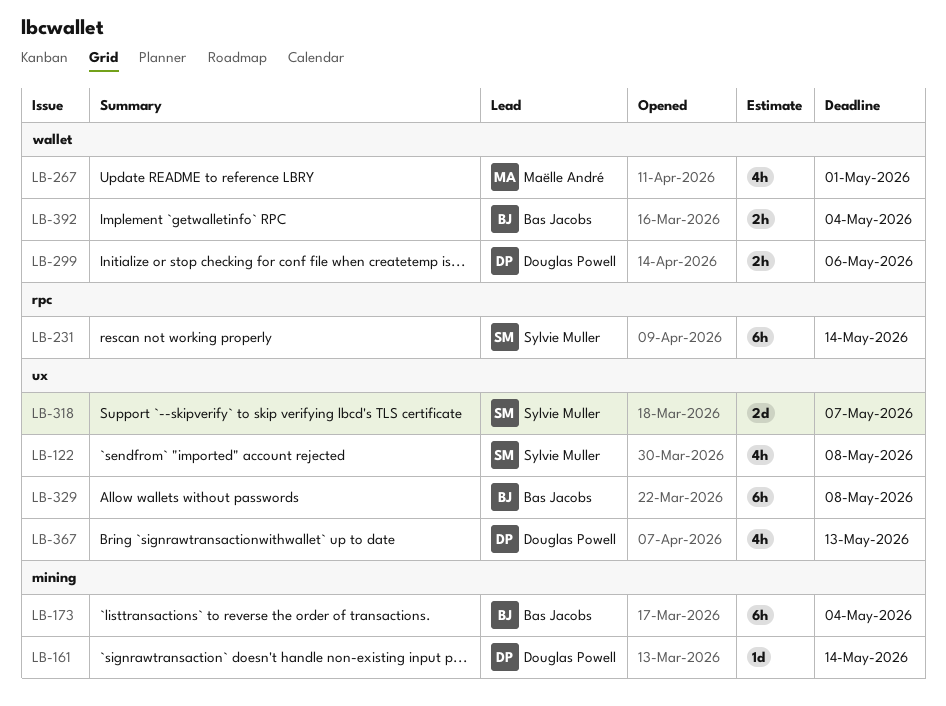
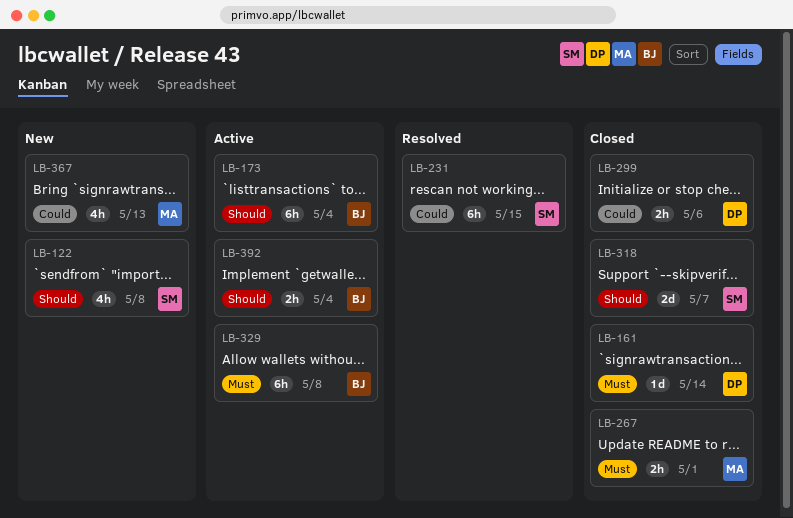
LB-231, due: May 14 -> May 15
LB-267, estimate: 4h -> 2h
LB-367, owner: Douglas Powell -> Maëlle André

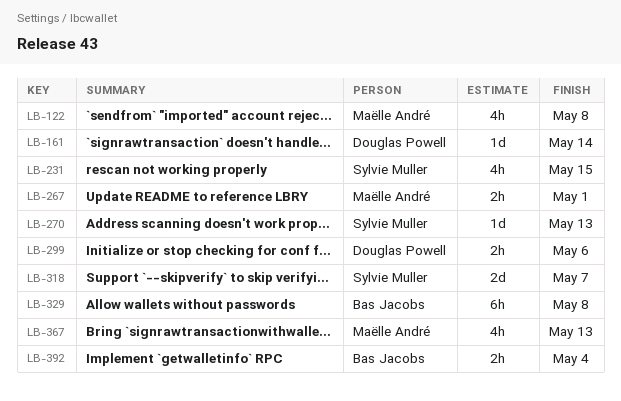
LB-122, owner: Sylvie Muller -> Maëlle André
LB-173: present -> none
LB-231, estimate: 6h -> 4h
LB-270: none -> present

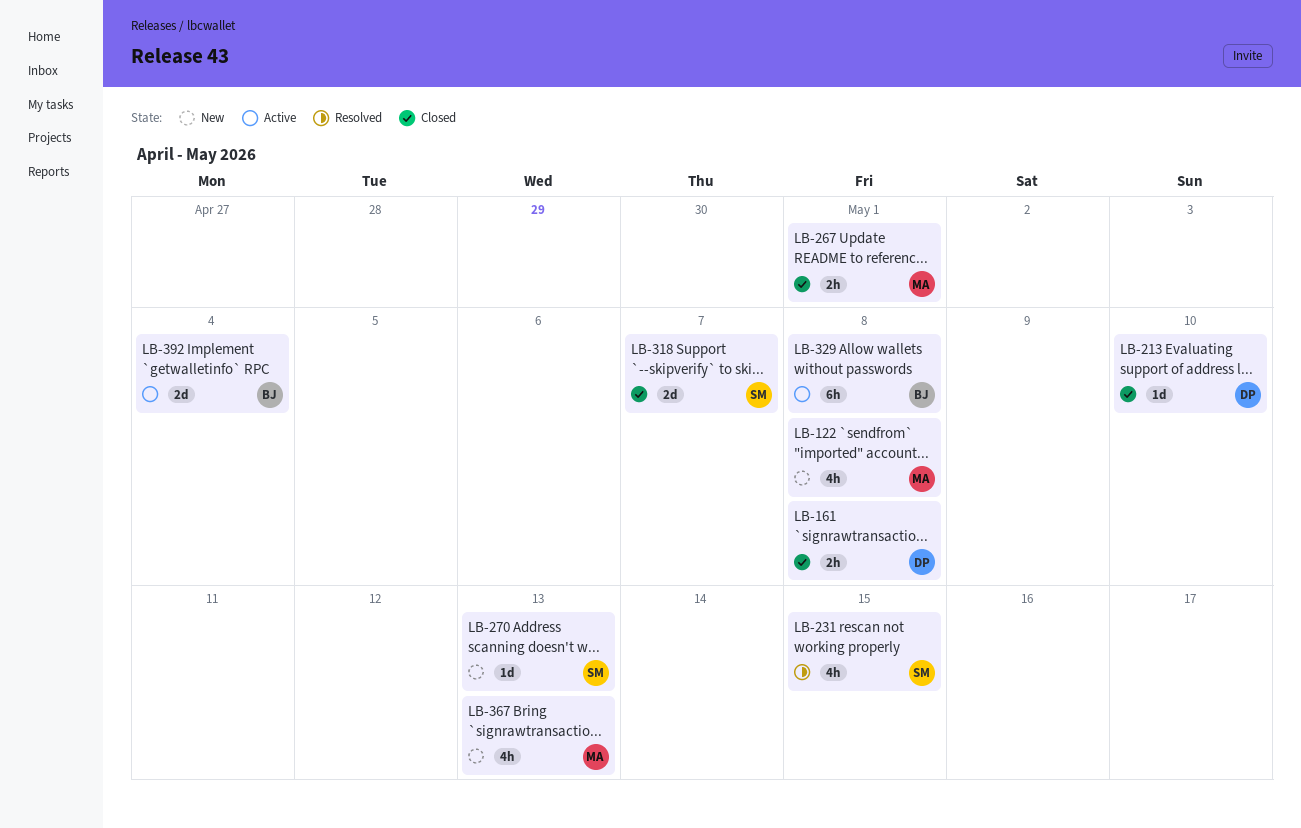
LB-161, estimate: 1d -> 2h
LB-161, due: May 14 -> May 8
LB-213: none -> present
LB-299: present -> none
LB-392, estimate: 2h -> 2d

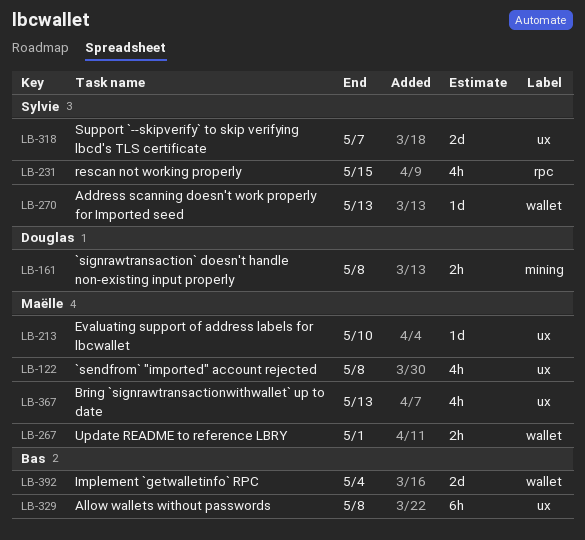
LB-213, owner: Douglas -> Maëlle

